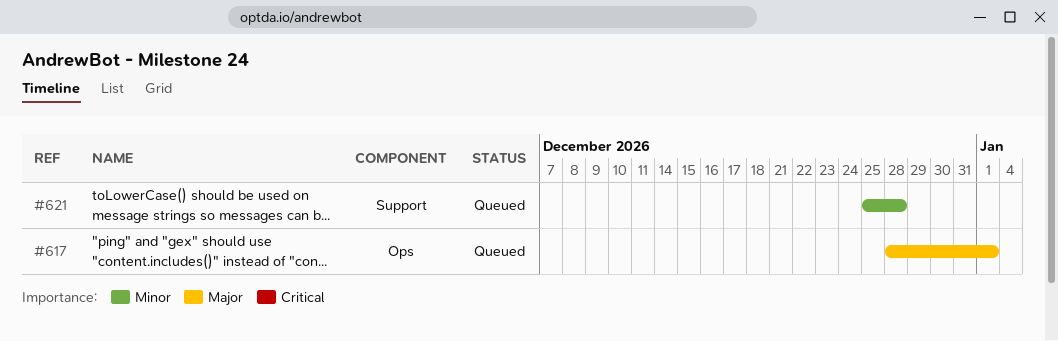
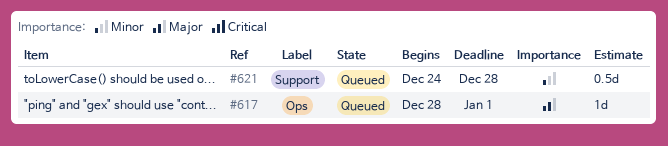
#621, start: Dec 25 -> Dec 24

